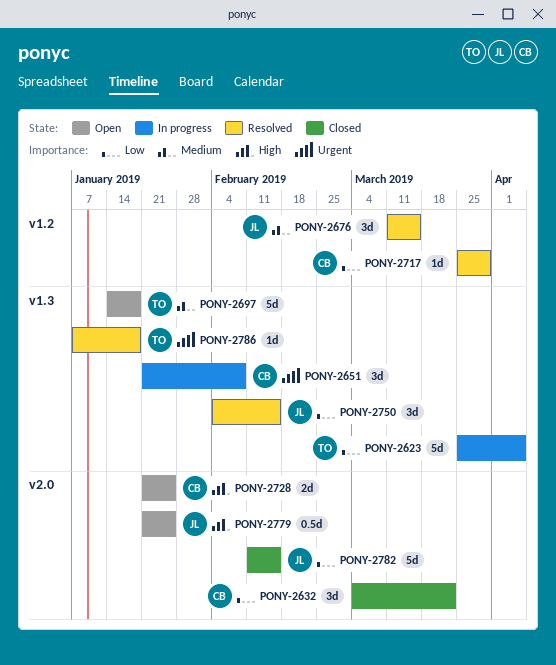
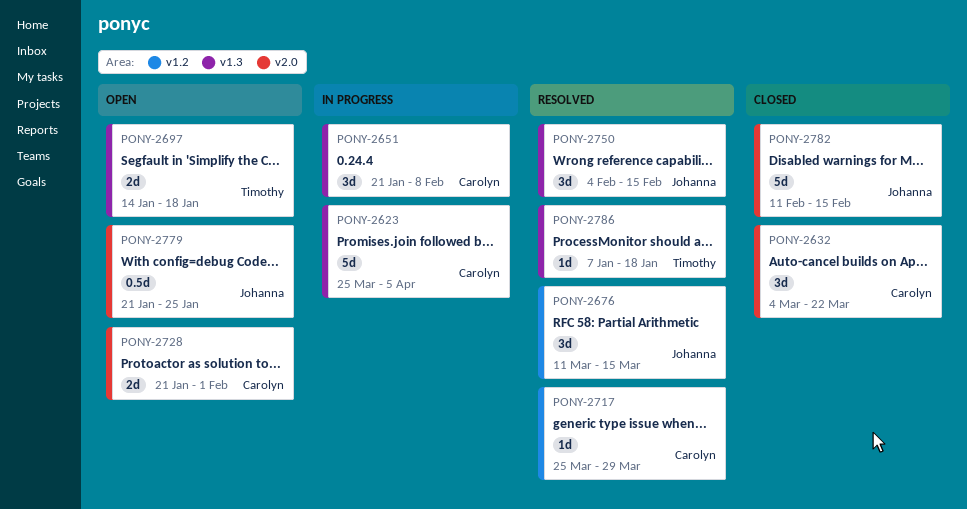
PONY-2623, owner: Timothy -> Carolyn
PONY-2697, estimate: 5d -> 2d
PONY-2728, due: Jan 25 -> Feb 1

